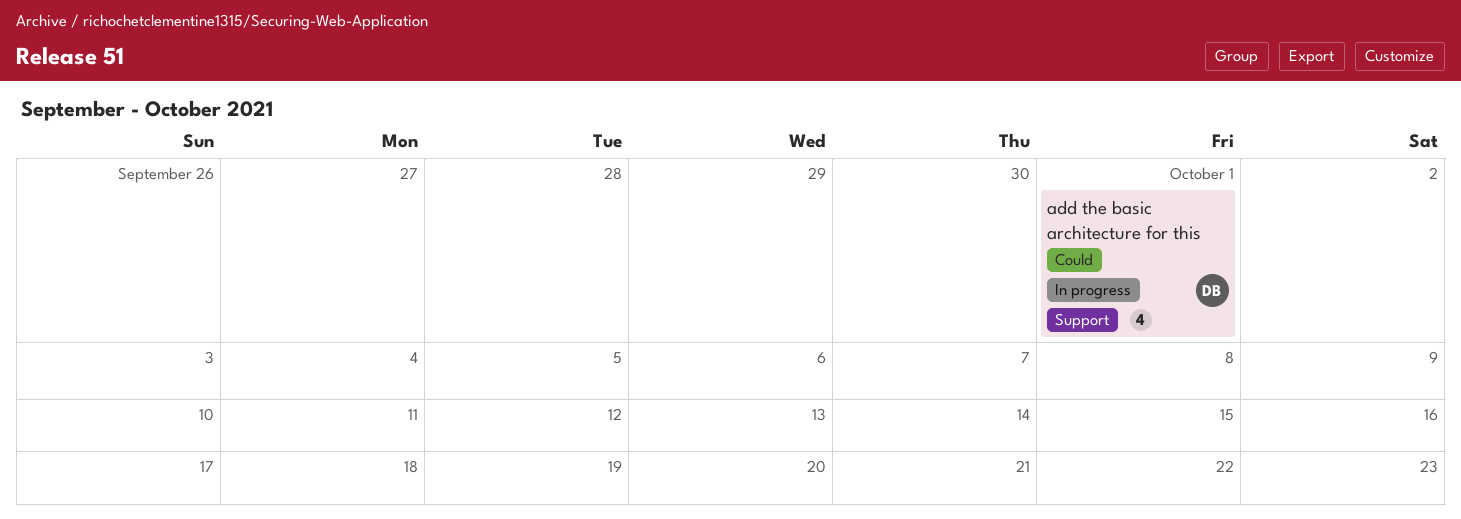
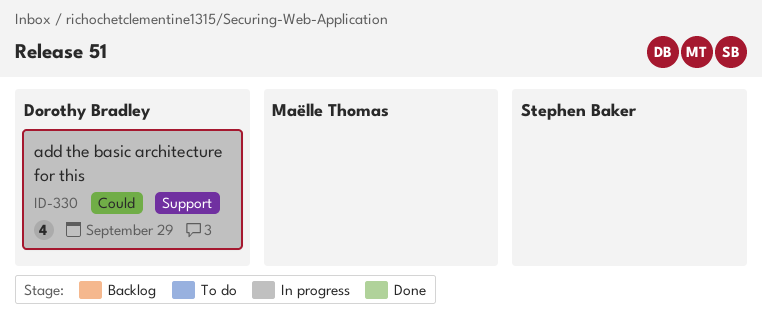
add the basic architecture for this, due: Oct 1 -> Sep 29

